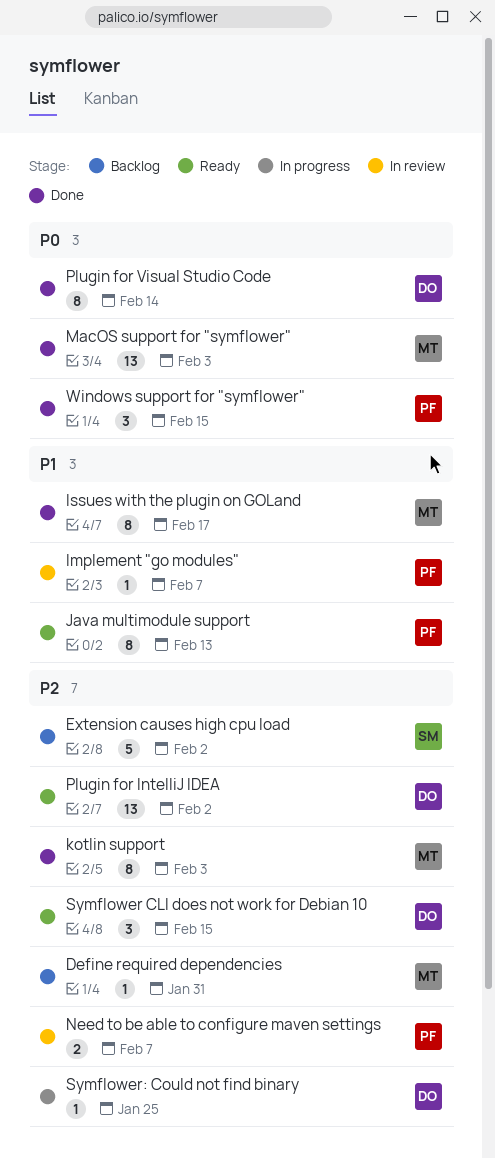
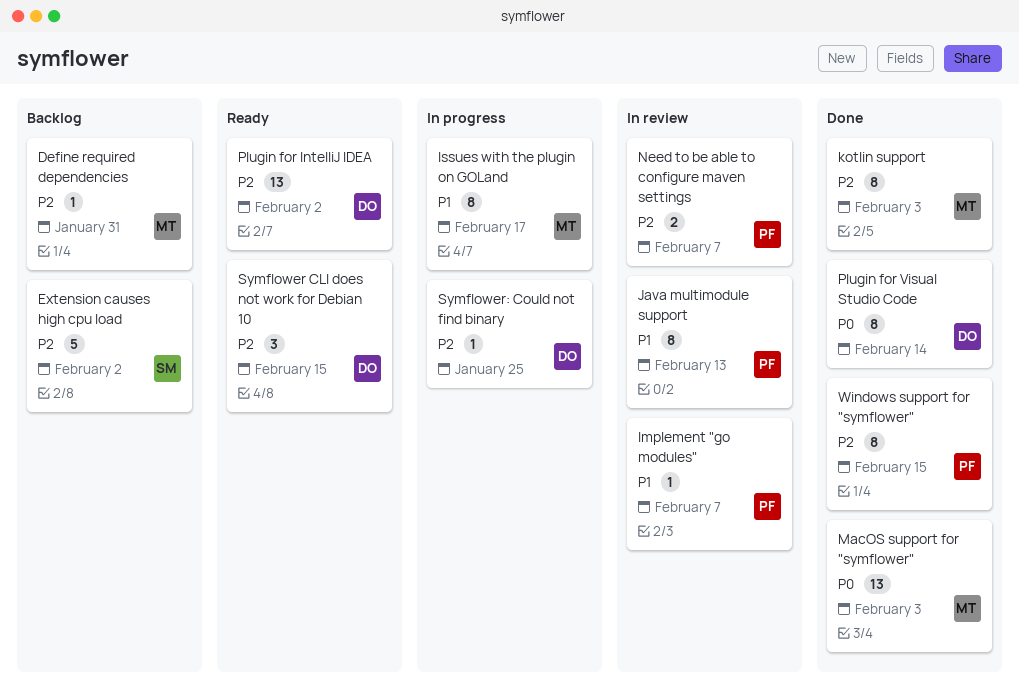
Issues with the plugin on GOLand, status: Done -> In progress
Java multimodule support, status: Ready -> In review
Windows support for "symflower", priority: P0 -> P2
Windows support for "symflower", estimate: 3 -> 8

